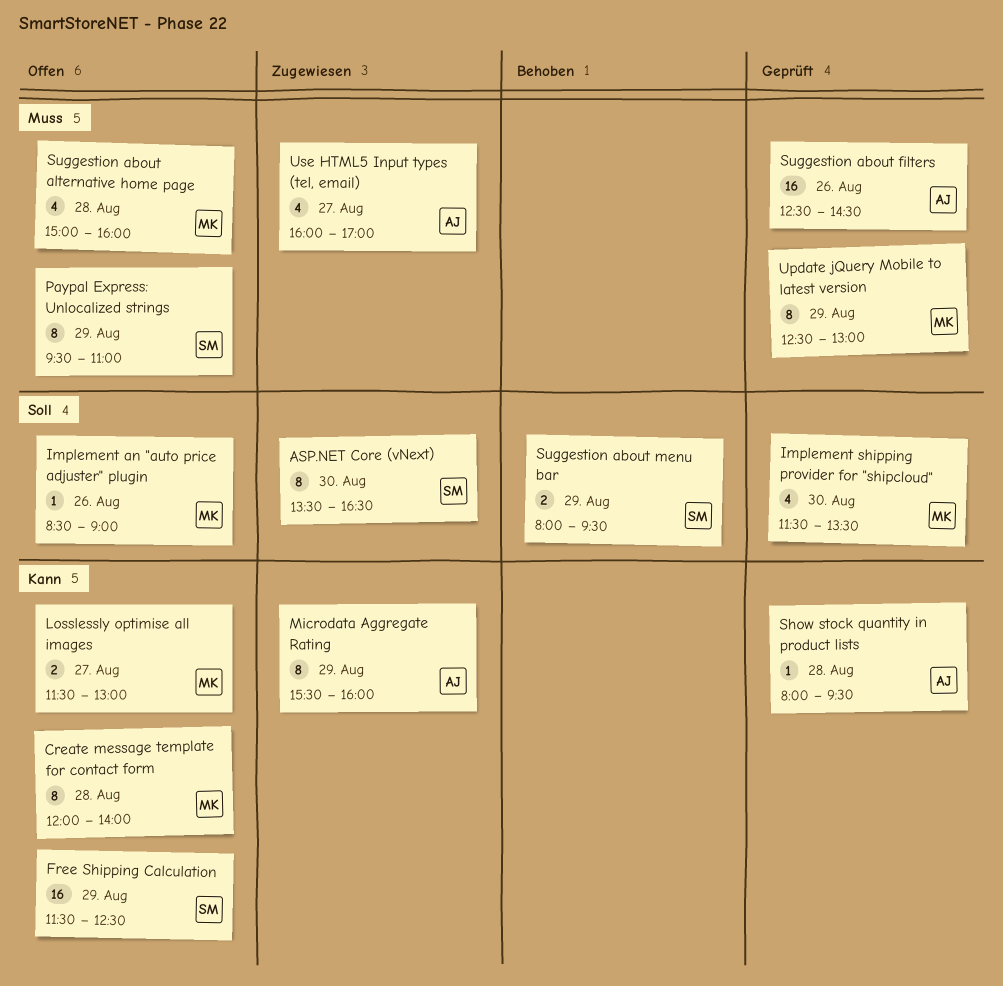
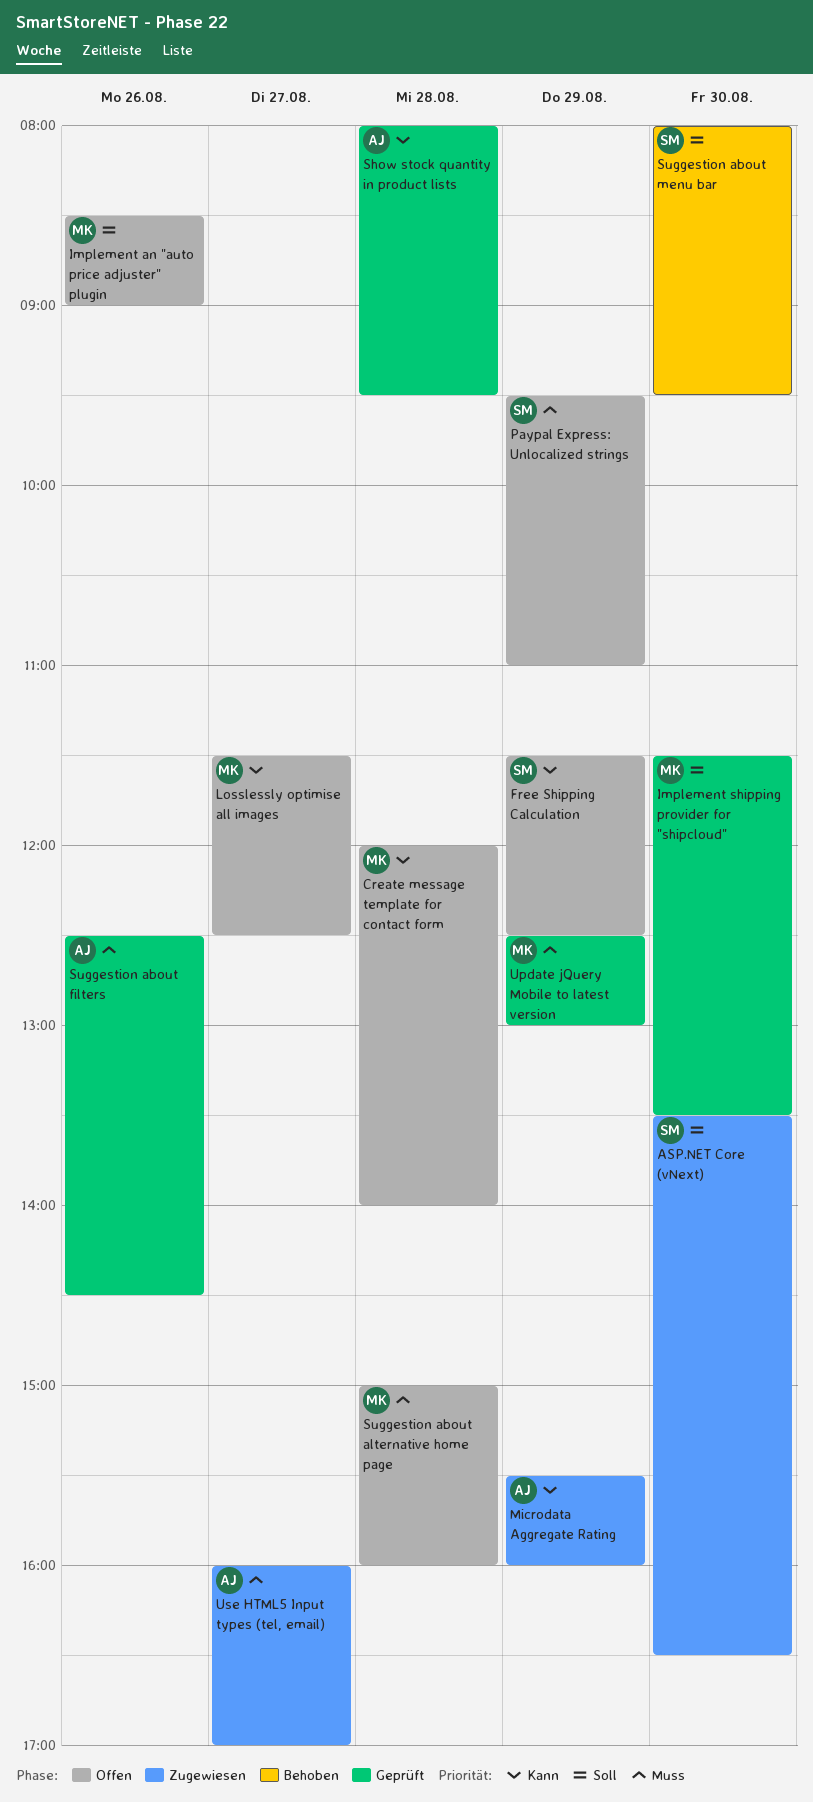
Losslessly optimise all images, ends: 13:00 -> 12:30
Suggestion about menu bar, day: Aug 29 -> Aug 30

